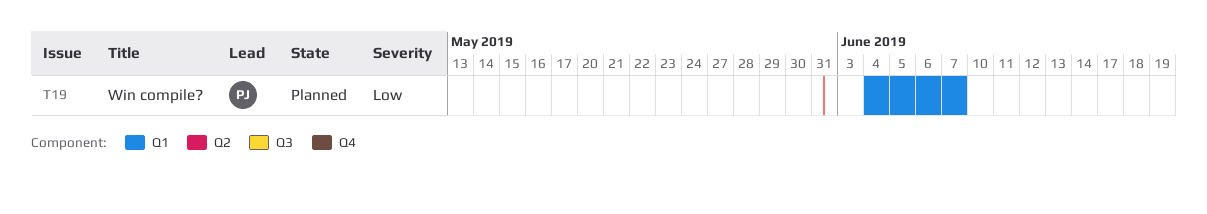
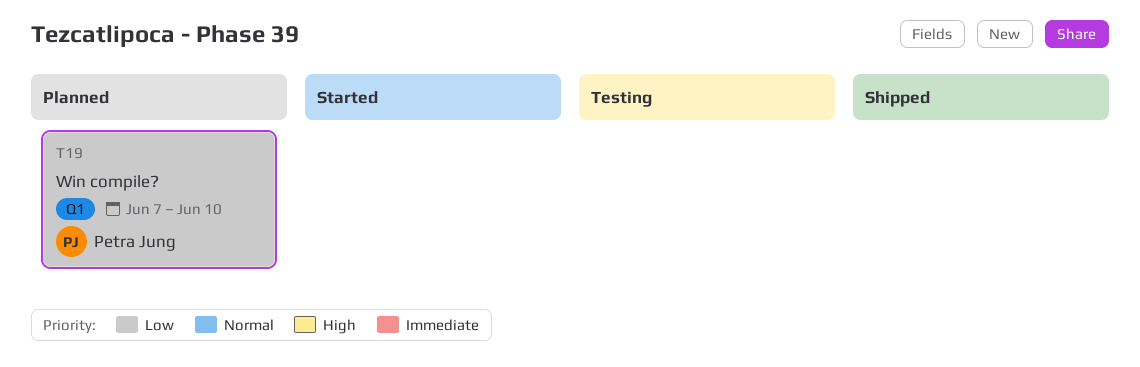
T19, start: Jun 4 -> Jun 7
T19, due: Jun 7 -> Jun 10

